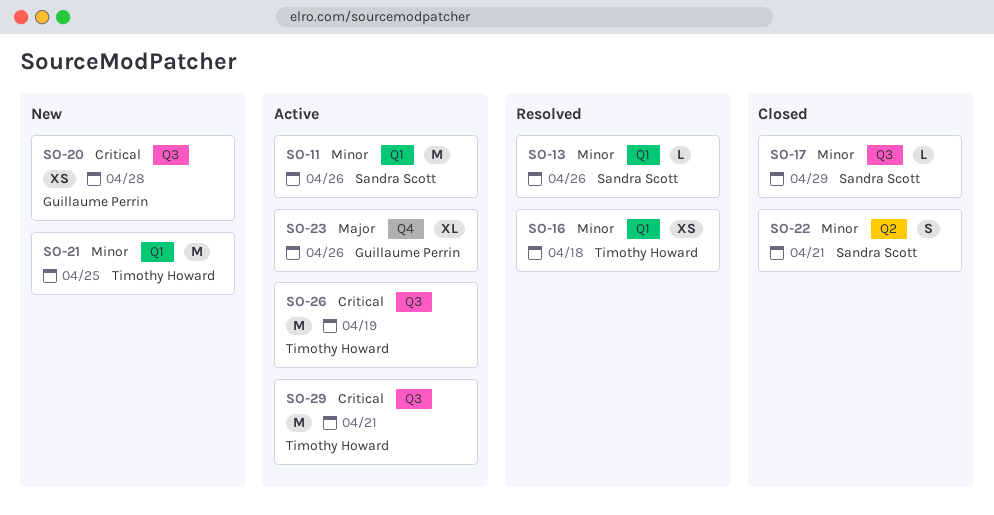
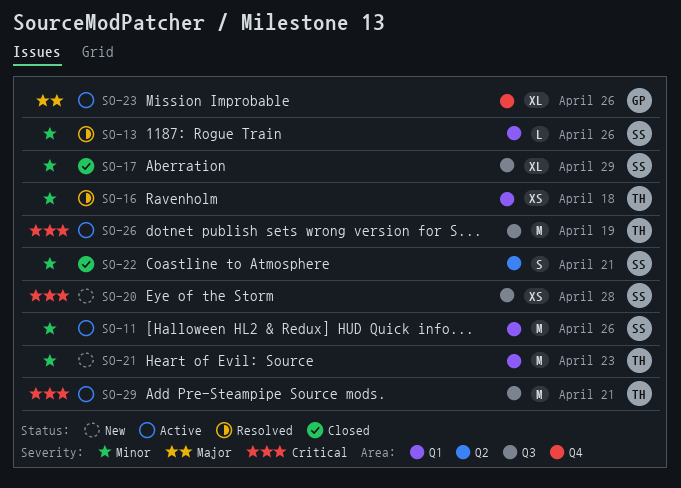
SO-17, estimate: L -> XL
SO-20, owner: Guillaume Perrin -> Sandra Scott
SO-21, due: Apr 25 -> Apr 23

